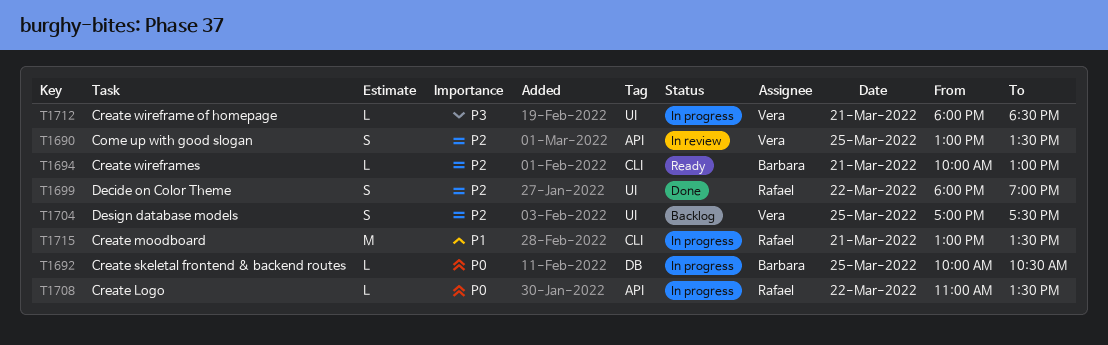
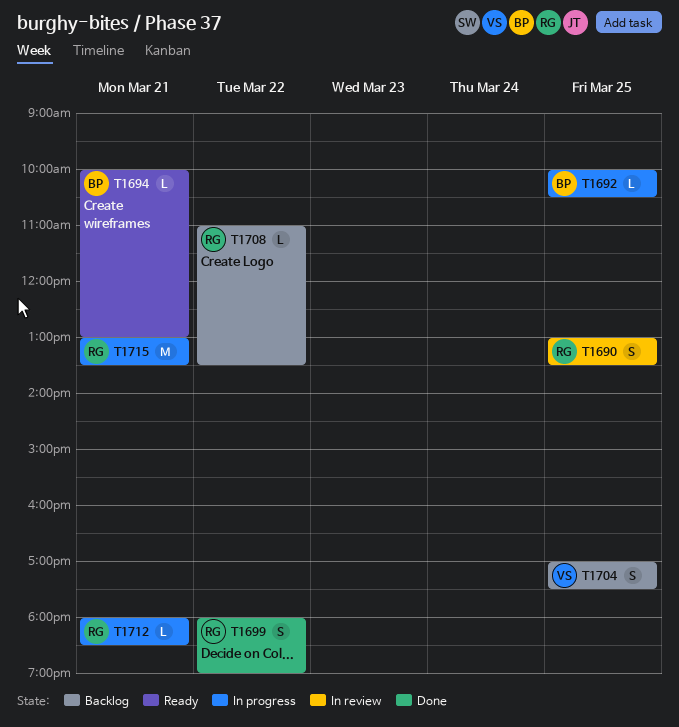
T1690, owner: Vera -> Rafael
T1708, status: In progress -> Backlog
T1712, owner: Vera -> Rafael

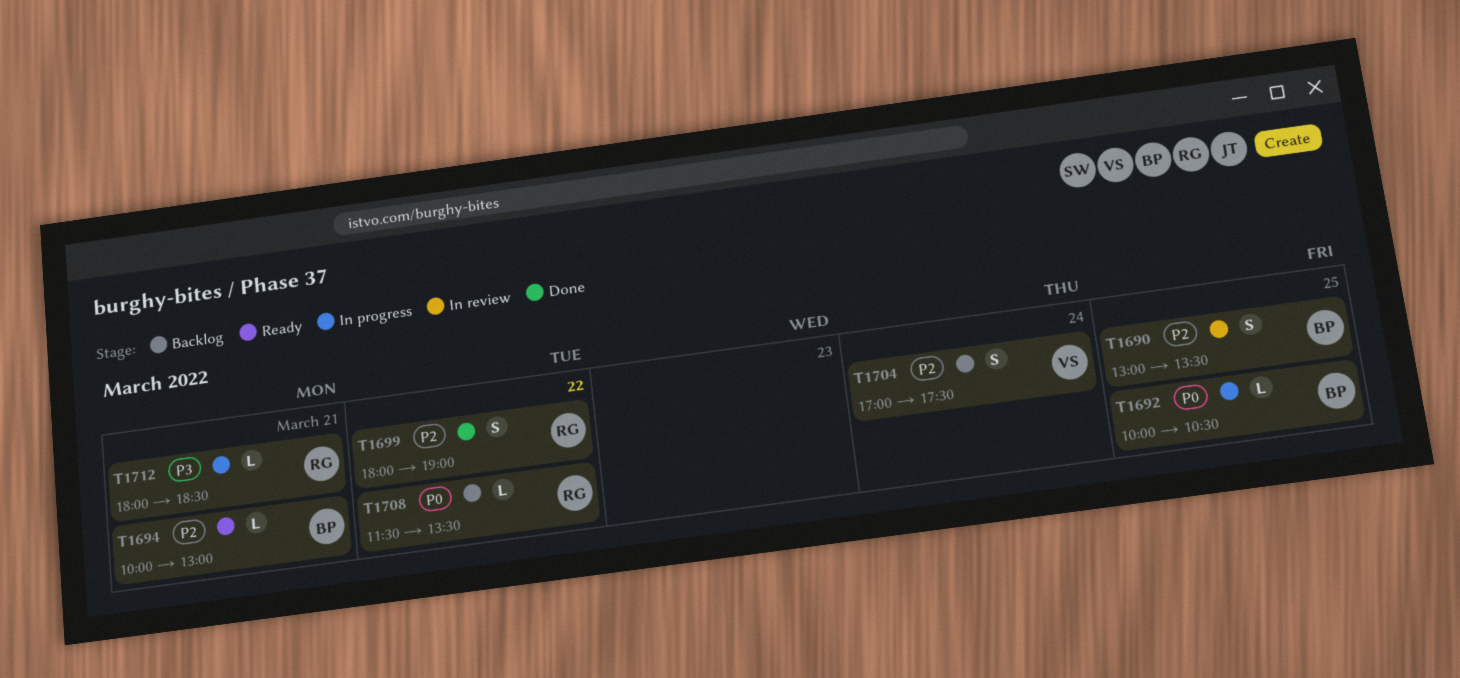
T1690, owner: RG -> BP
T1704, day: Mar 25 -> Mar 24
T1708, begins: 11:00 -> 11:30
T1715: present -> none

